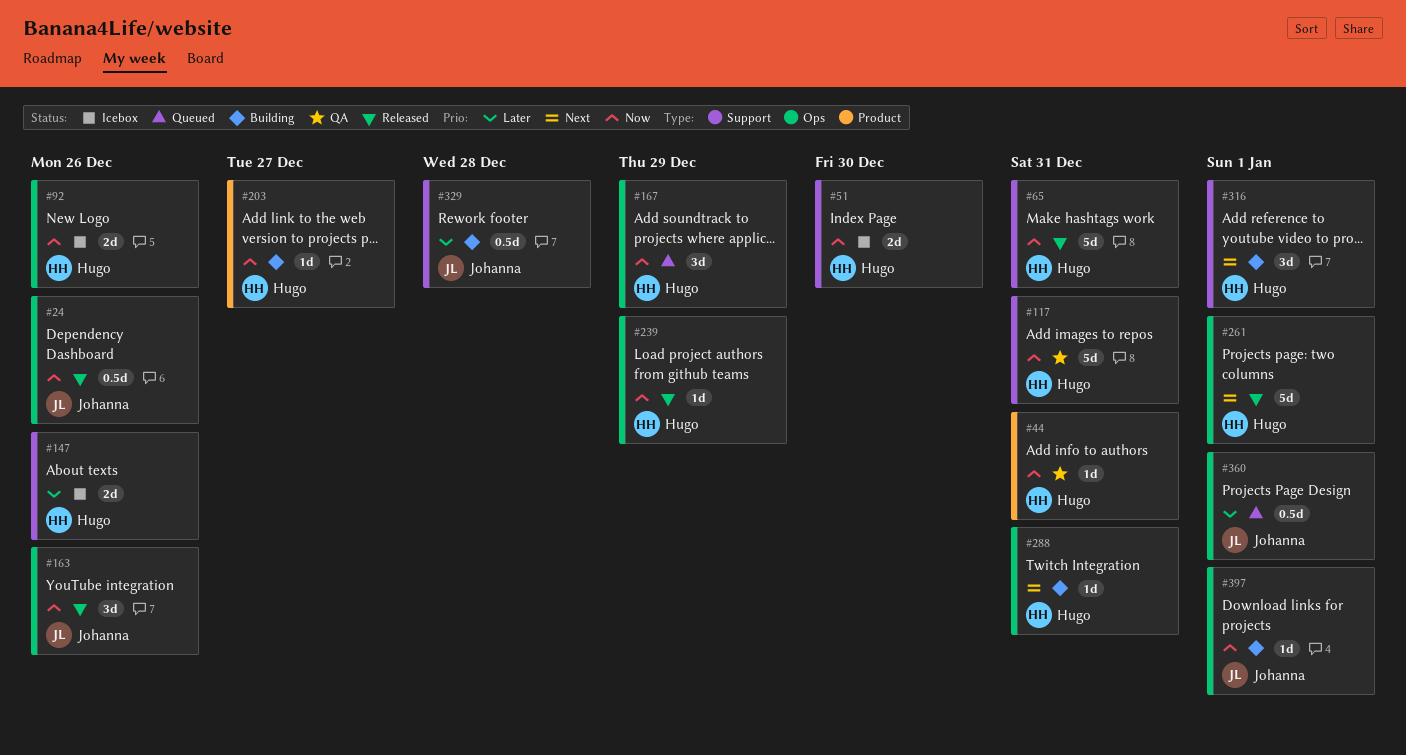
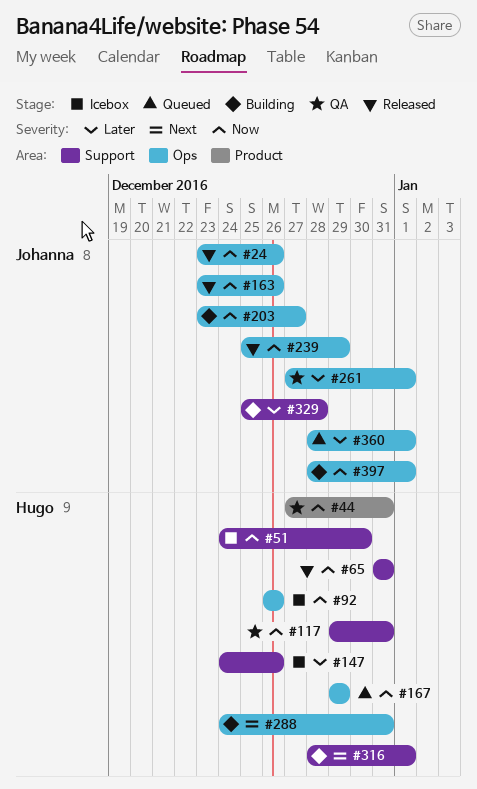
#203, owner: Hugo -> Johanna
#203, label: Product -> Ops
#239, owner: Hugo -> Johanna
#261, status: Released -> QA
#261, owner: Hugo -> Johanna
#261, priority: Next -> Later

